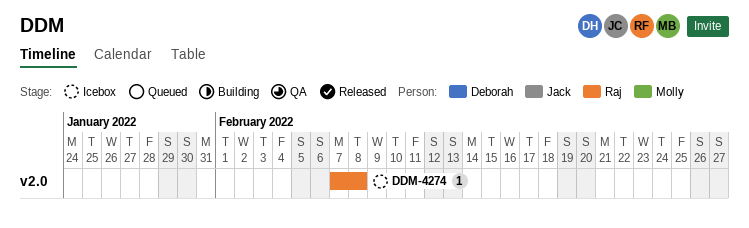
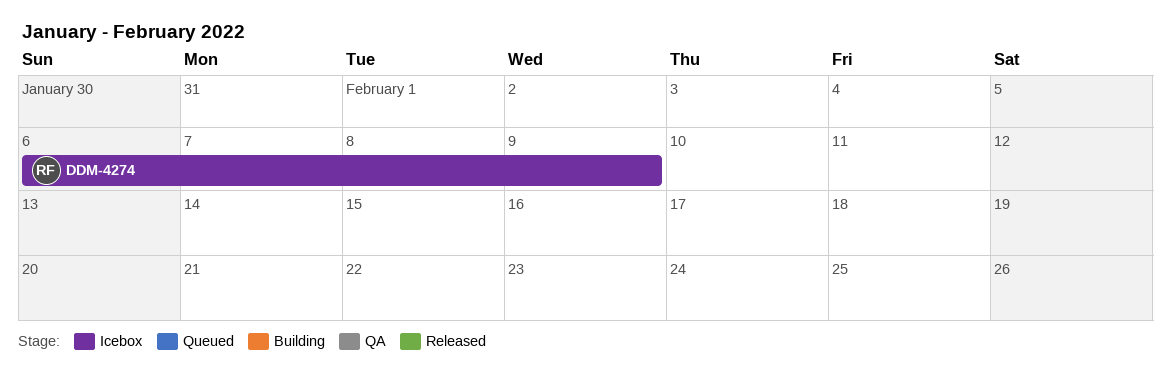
DDM-4274, start: Feb 7 -> Feb 6
DDM-4274, due: Feb 8 -> Feb 9

